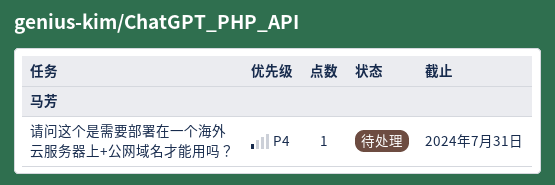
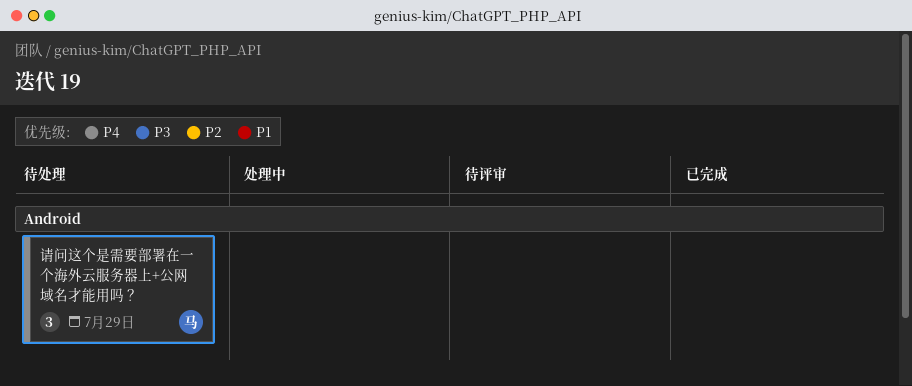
请问这个是需要部署在一个海外云服务器上+公网域名才能用吗？, estimate: 1 -> 3
请问这个是需要部署在一个海外云服务器上+公网域名才能用吗？, due: Jul 31 -> Jul 29

